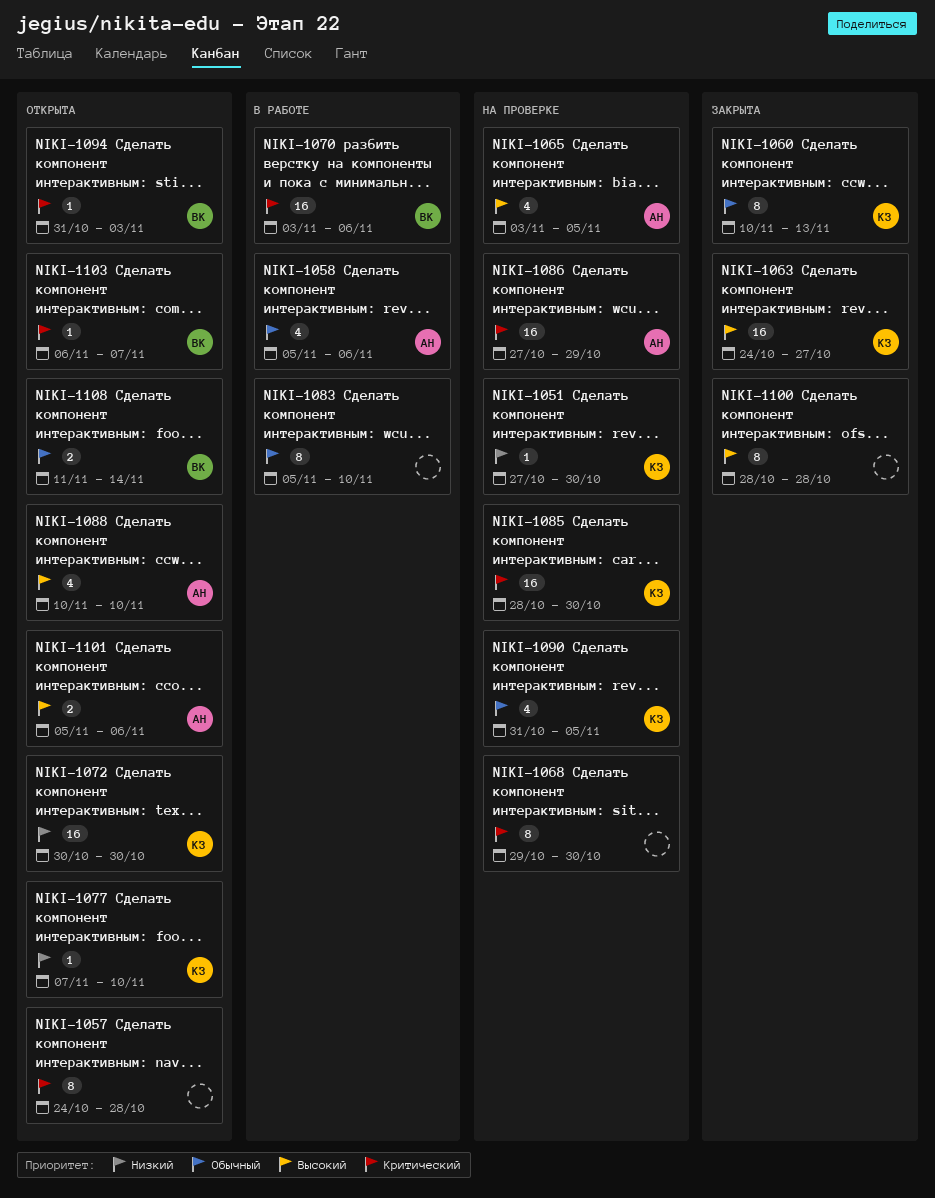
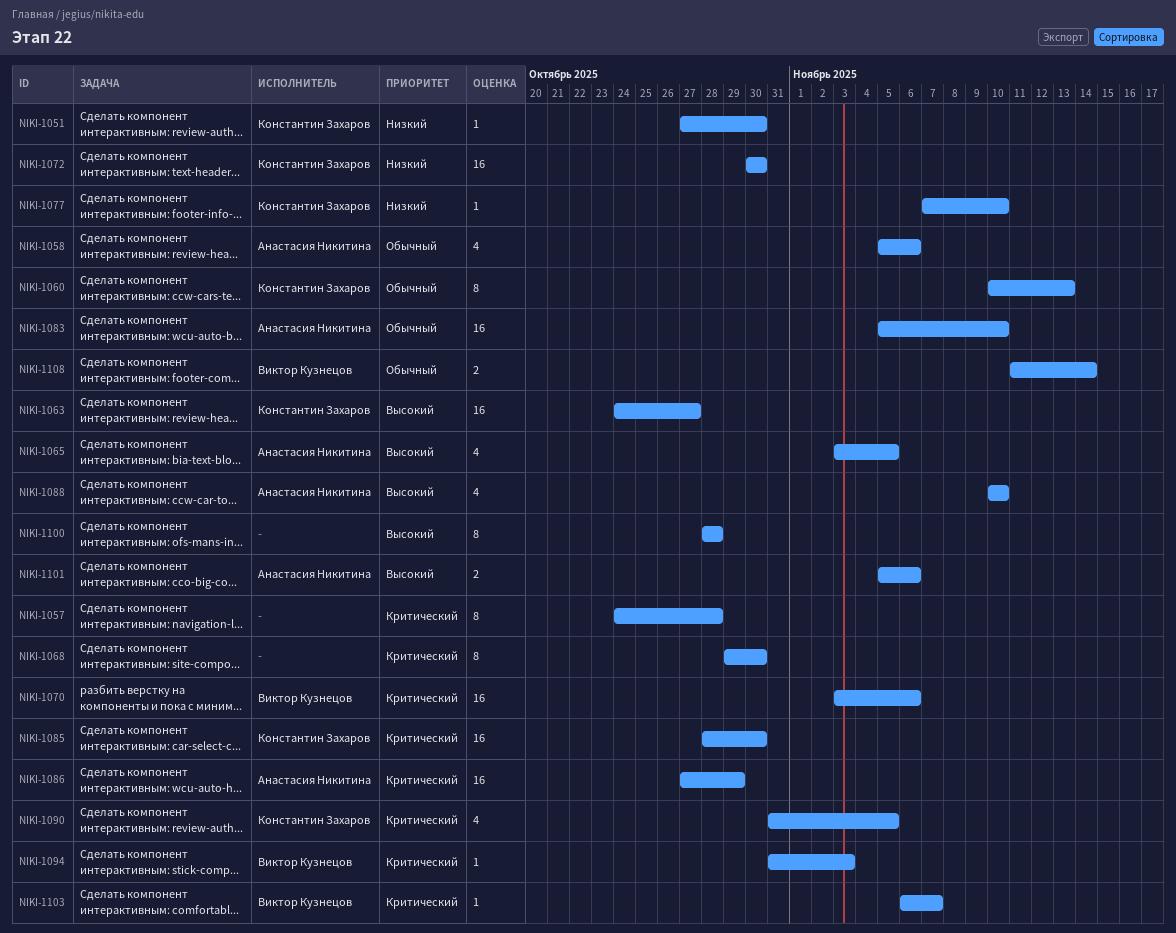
NIKI-1083, owner: none -> Анастасия Никитина
NIKI-1083, estimate: 8 -> 16
NIKI-1090, priority: Обычный -> Критический

